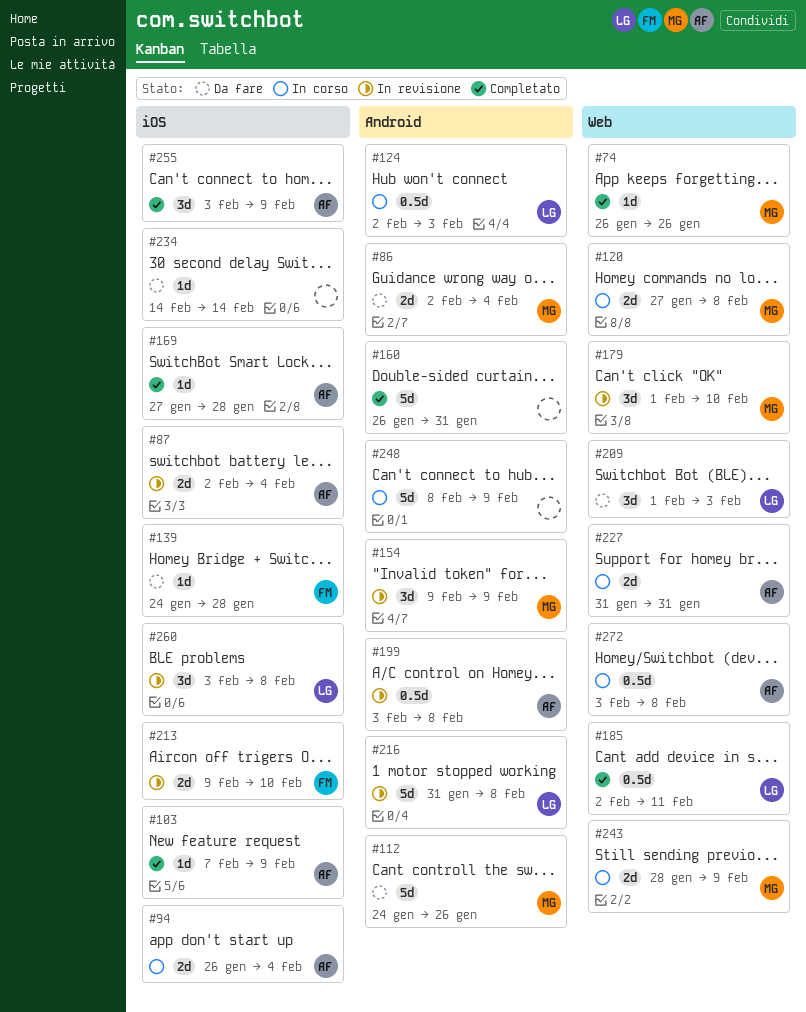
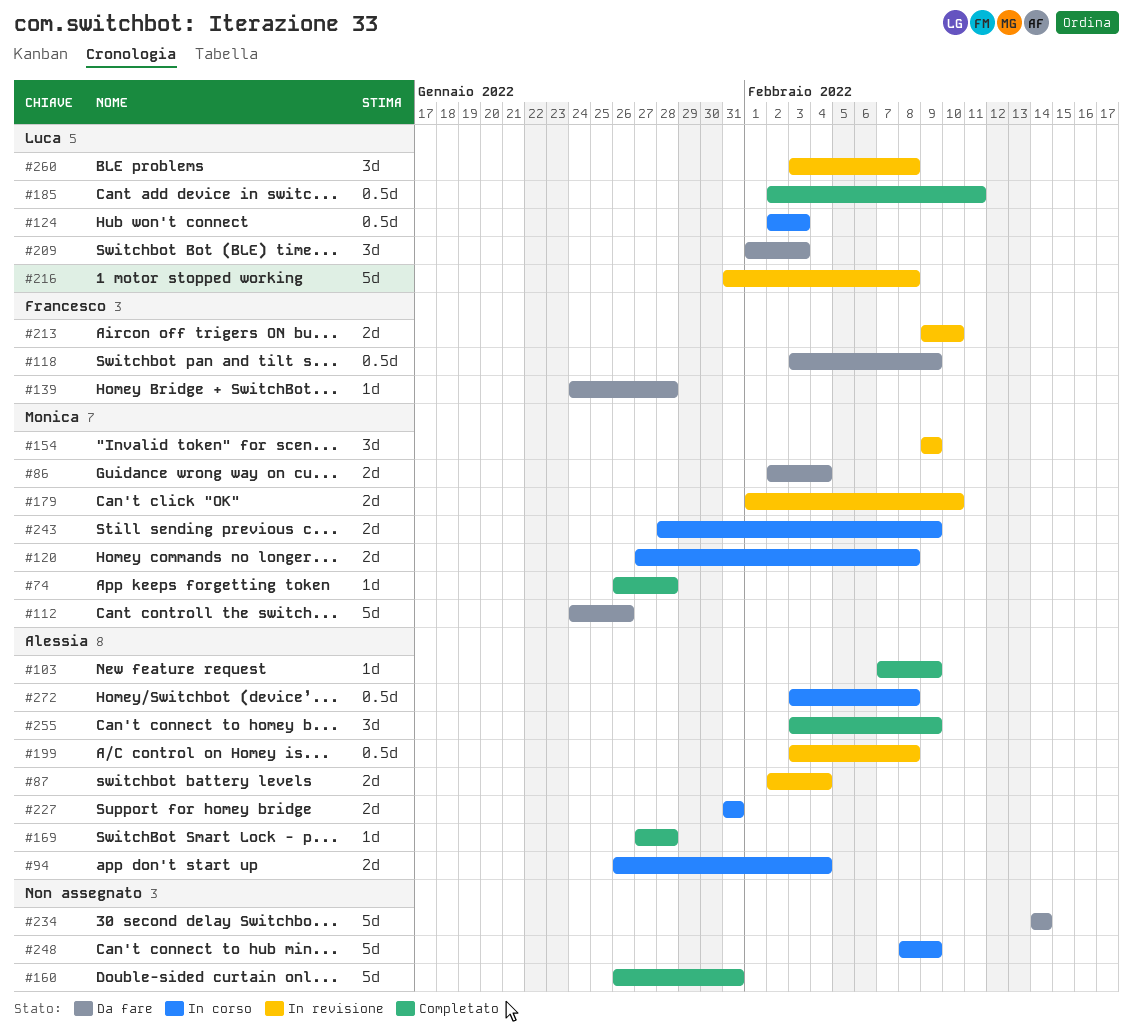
#74, due: Jan 26 -> Jan 28
#118: none -> present
#179, estimate: 3d -> 2d
#234, estimate: 1d -> 5d

